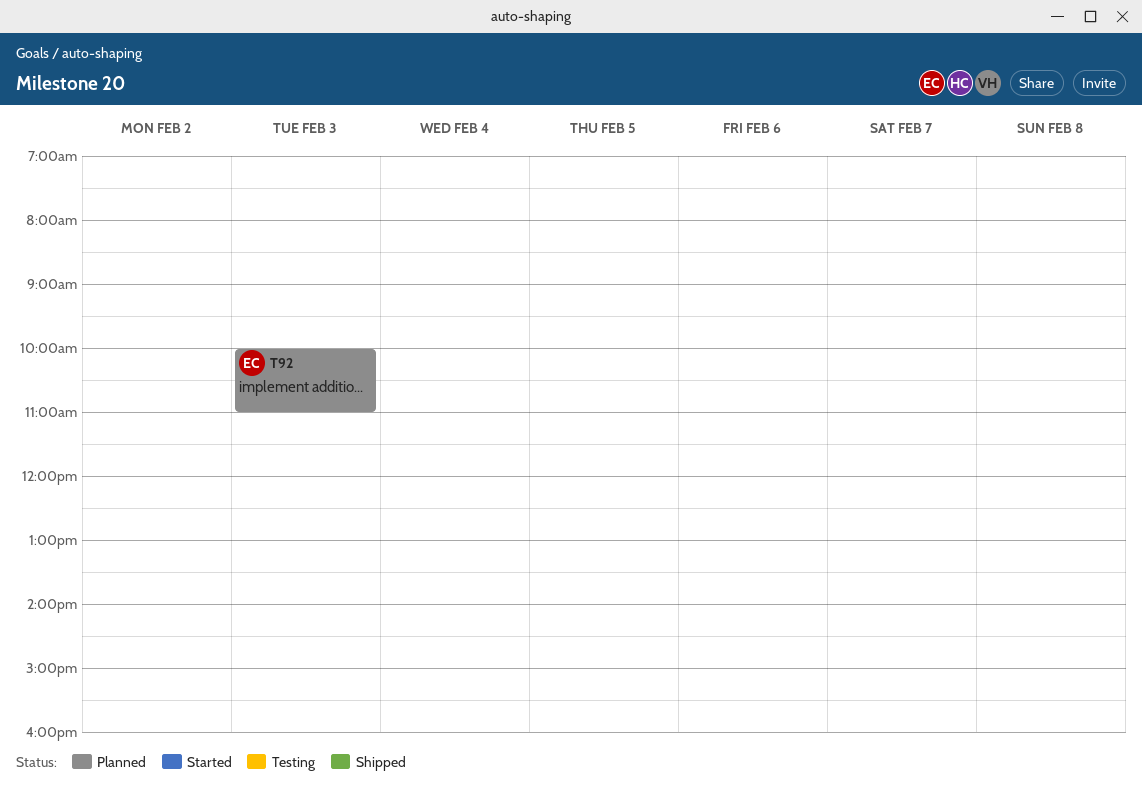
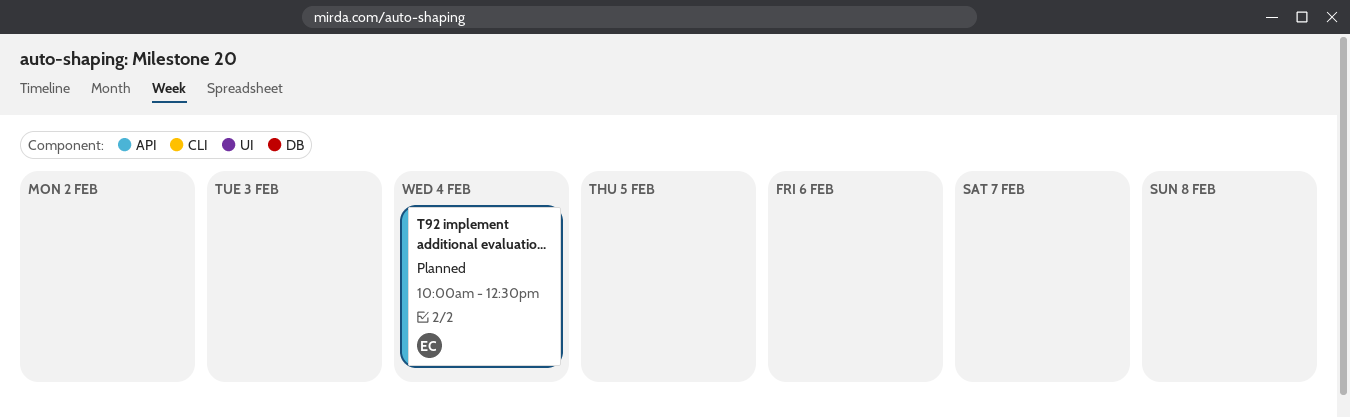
T92, day: Feb 3 -> Feb 4
T92, ends: 11:00 -> 12:30

